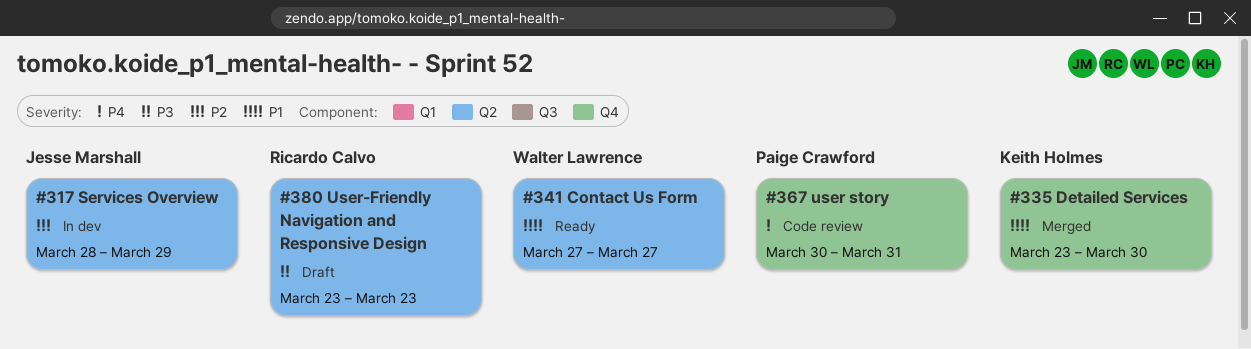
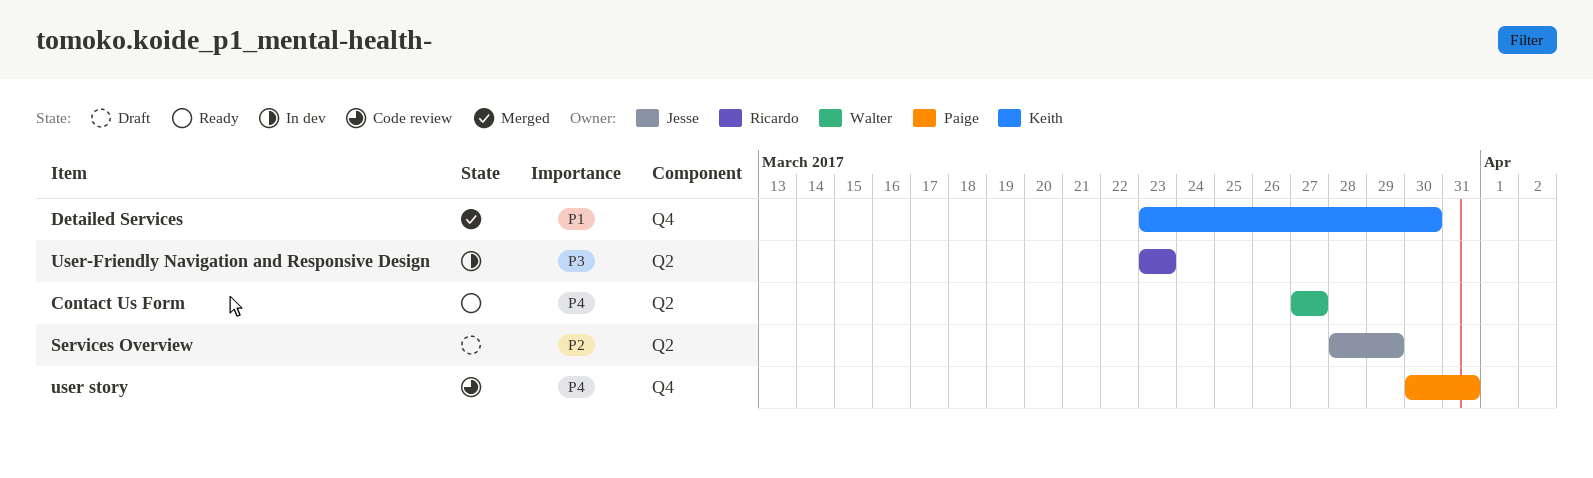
Contact Us Form, priority: P1 -> P4
Services Overview, status: In dev -> Draft
User-Friendly Navigation and Responsive Design, status: Draft -> In dev

